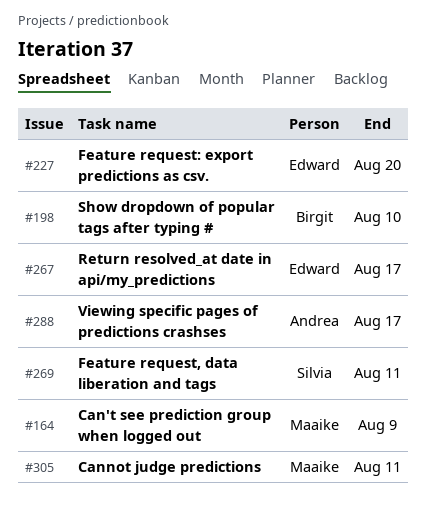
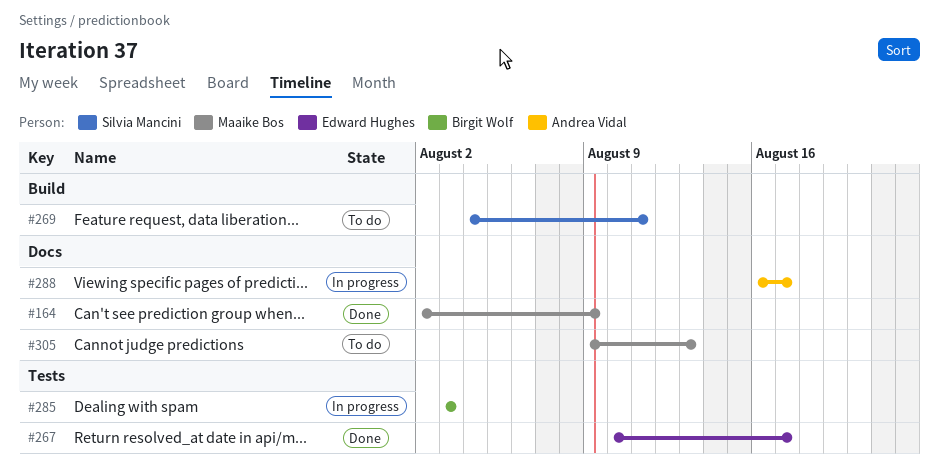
#198: present -> none
#227: present -> none
#285: none -> present
#305, due: Aug 11 -> Aug 13

